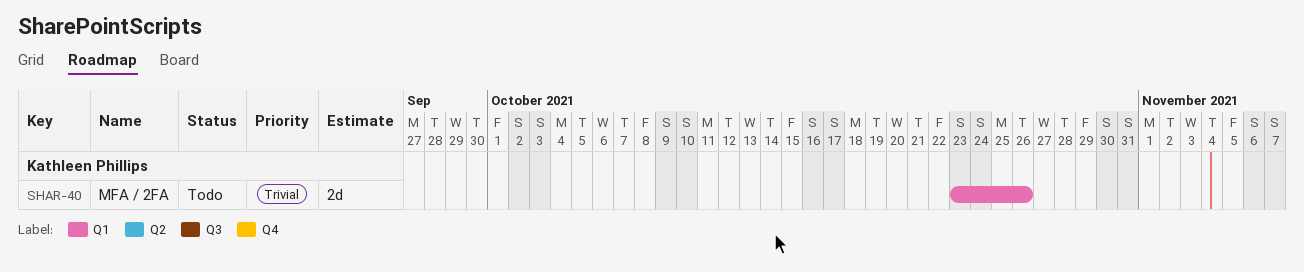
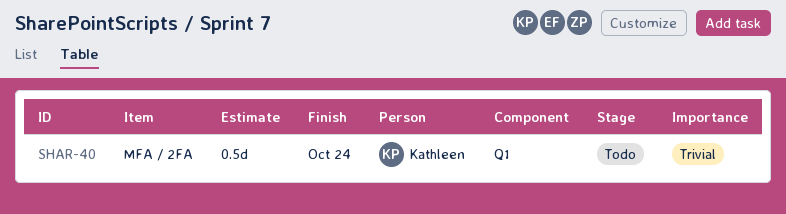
SHAR-40, estimate: 2d -> 0.5d
SHAR-40, due: Oct 26 -> Oct 24

